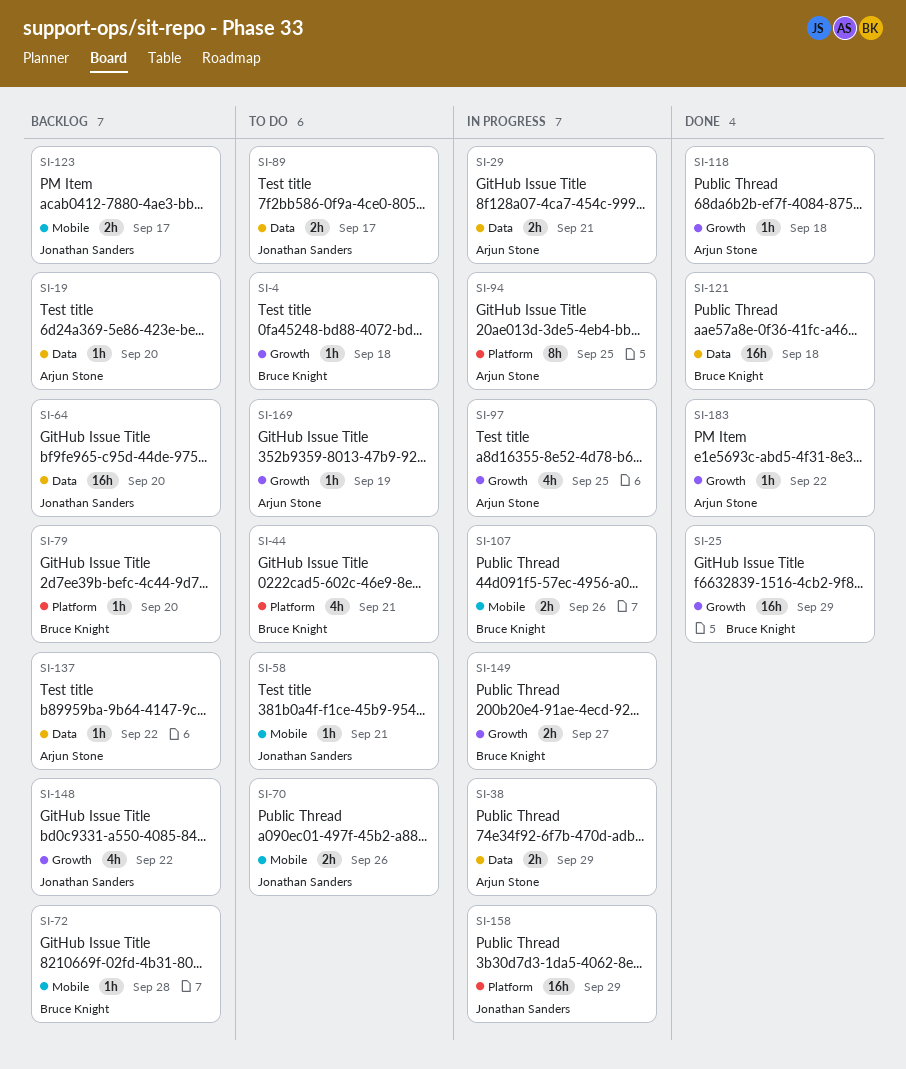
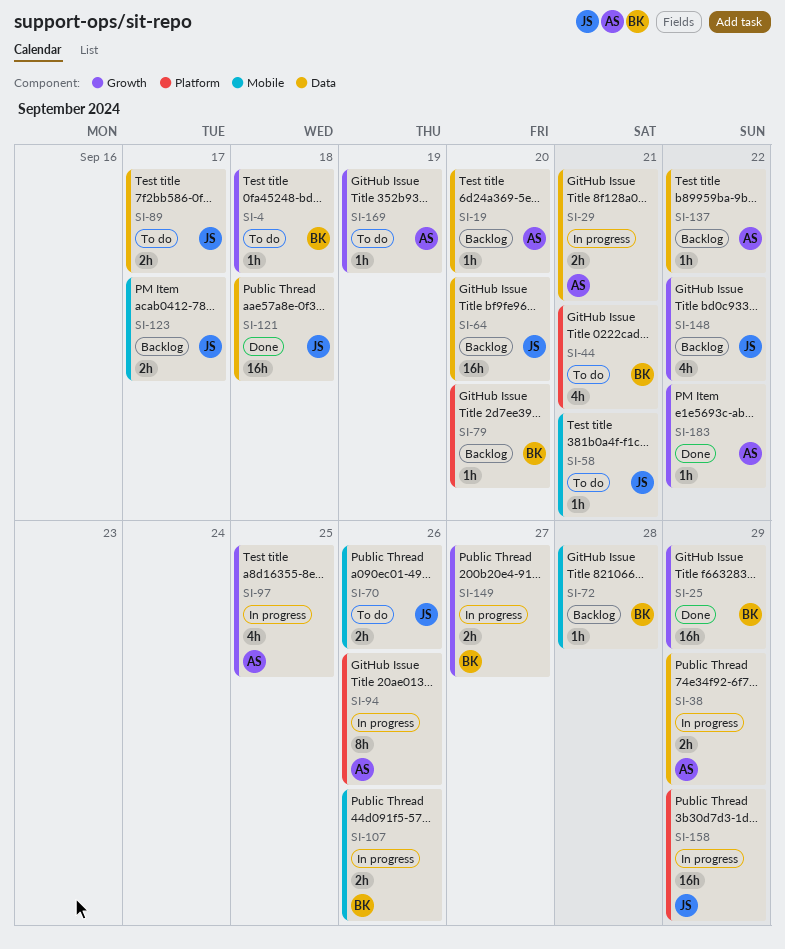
SI-94, due: Sep 25 -> Sep 26
SI-118: present -> none
SI-121, owner: Bruce Knight -> Jonathan Sanders

